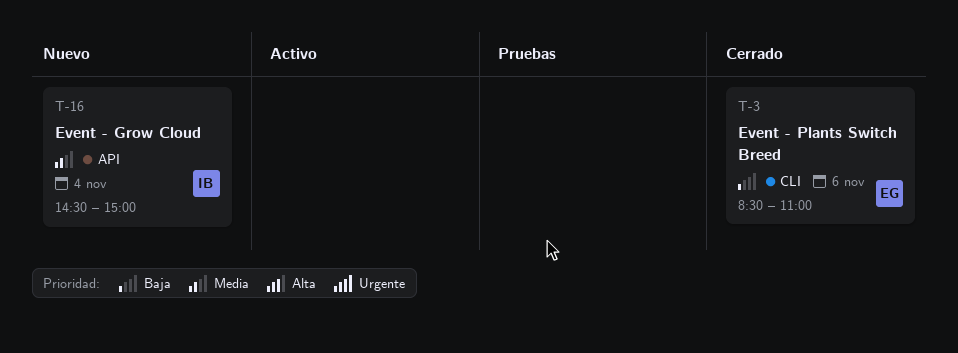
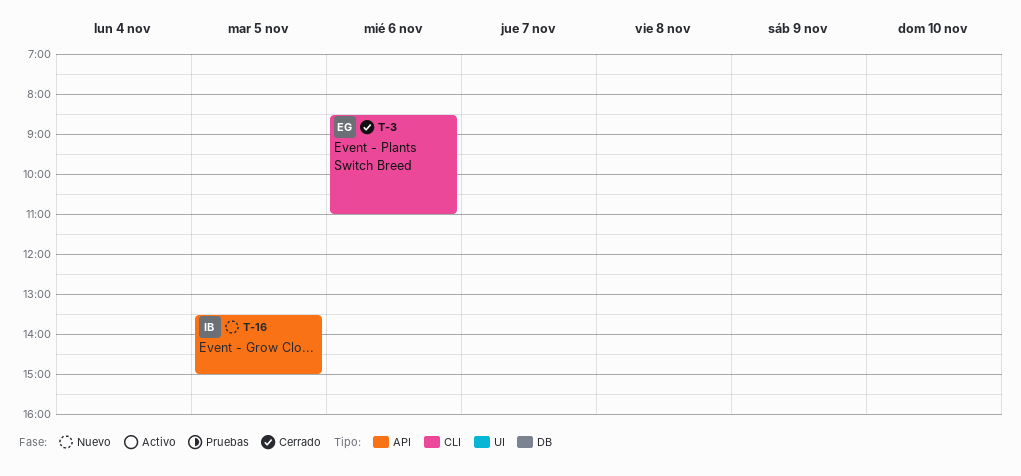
T-16, day: Nov 4 -> Nov 5
T-16, begins: 14:30 -> 13:30

